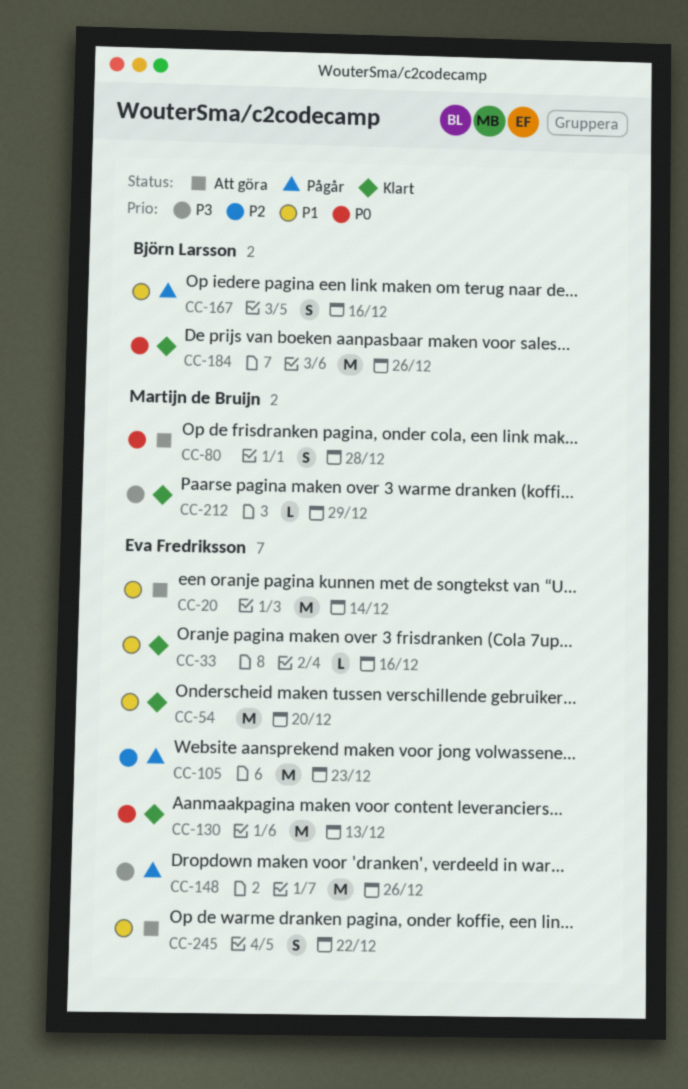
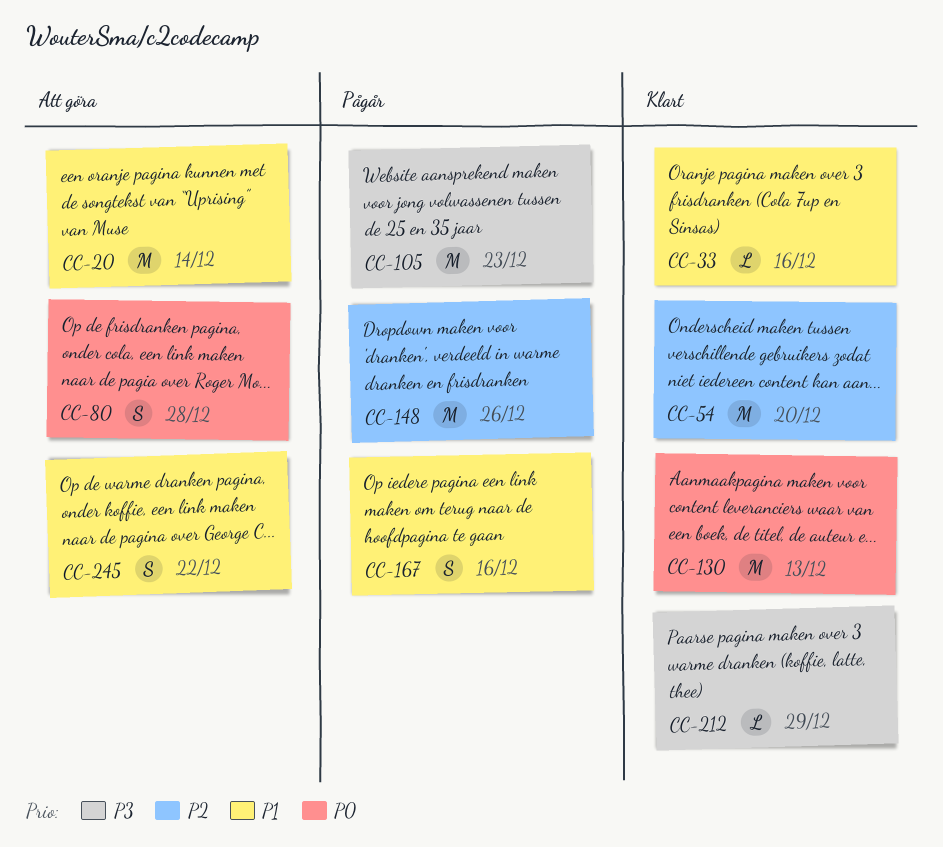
CC-54, priority: P1 -> P2
CC-105, priority: P2 -> P3
CC-148, priority: P3 -> P2
CC-184: present -> none

